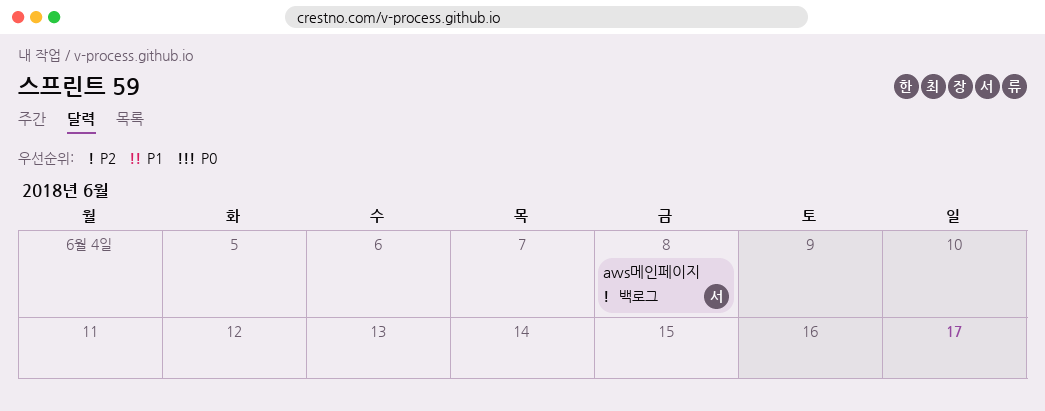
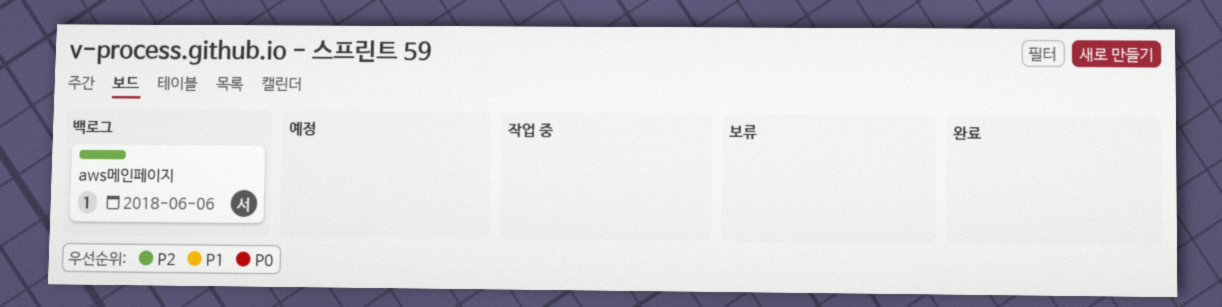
aws메인페이지, due: Jun 8 -> Jun 6

